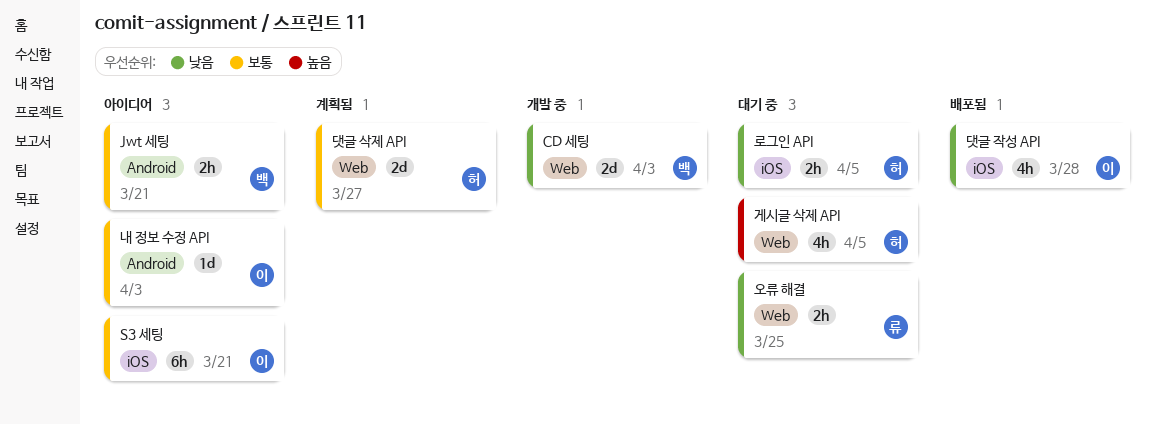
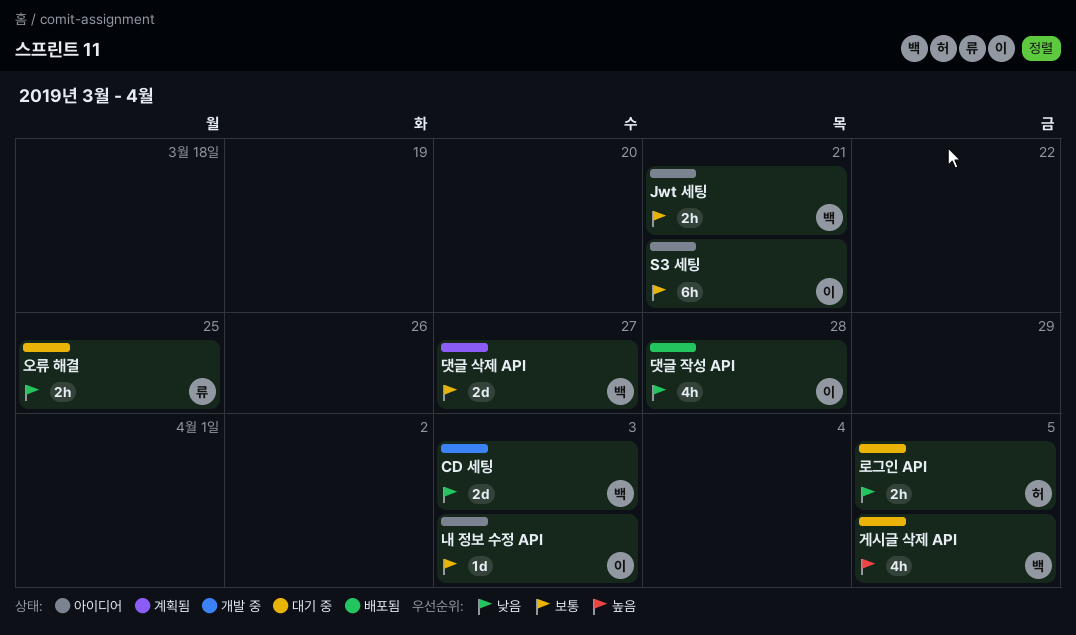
게시글 삭제 API, owner: 허 -> 백
댓글 삭제 API, owner: 허 -> 백

